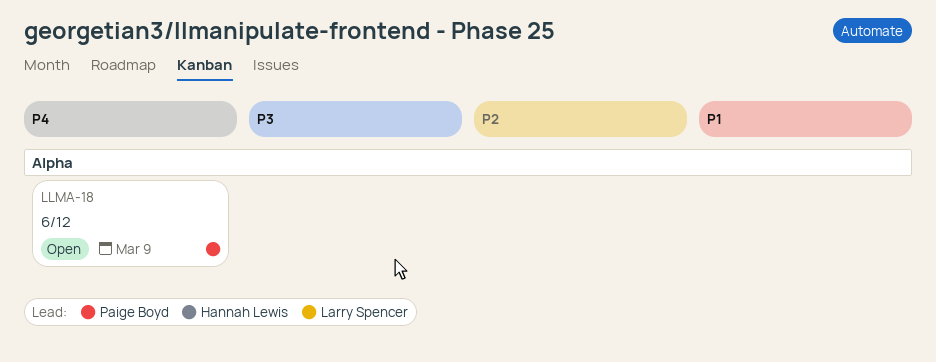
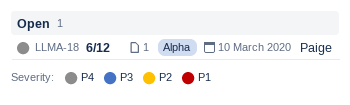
LLMA-18, due: Mar 9 -> Mar 10

